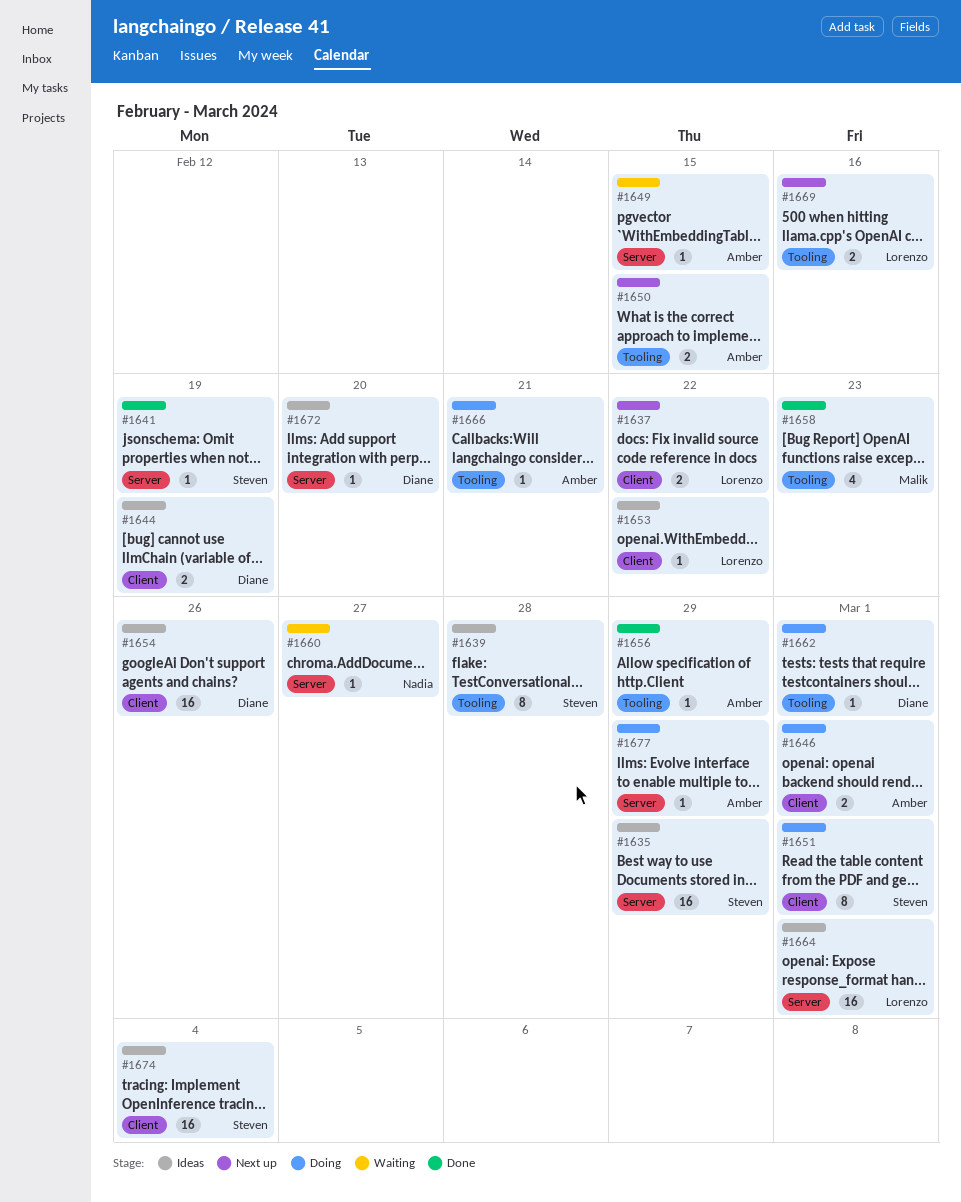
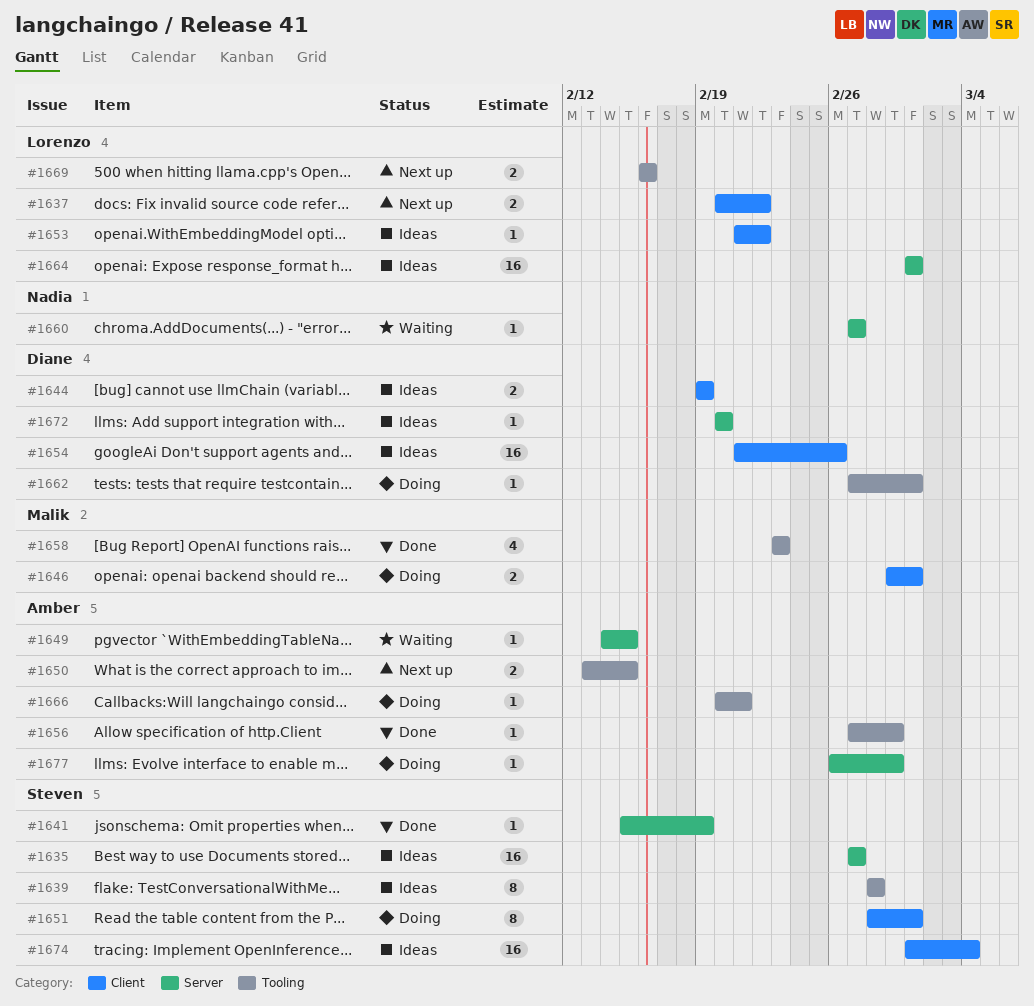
#1635, due: Feb 29 -> Feb 27
#1646, owner: Amber -> Malik

